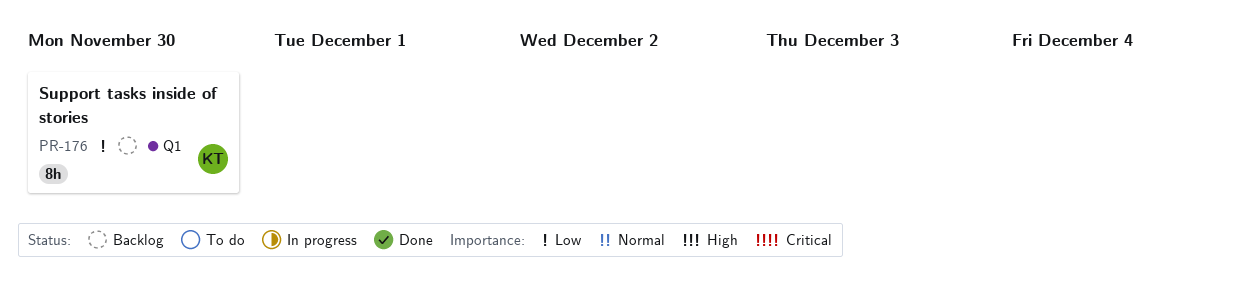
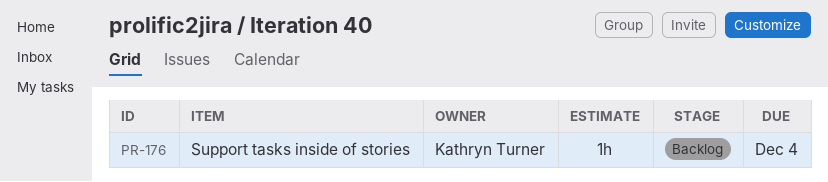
PR-176, estimate: 8h -> 1h
PR-176, due: Nov 30 -> Dec 4

